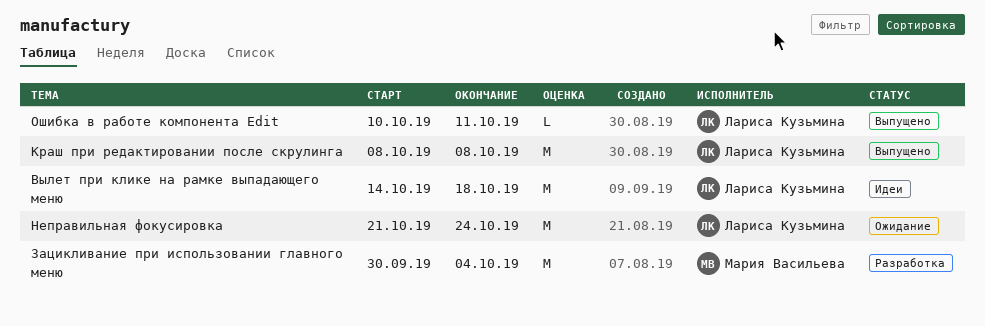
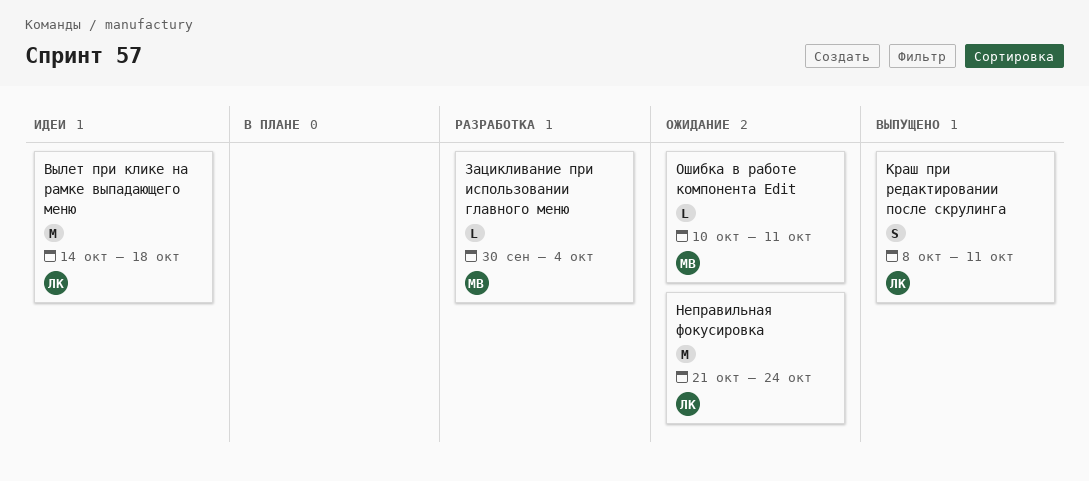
Зацикливание при использовании главного меню, estimate: M -> L
Краш при редактировании после скрулинга, estimate: M -> S
Краш при редактировании после скрулинга, due: Oct 8 -> Oct 11
Ошибка в работе компонента Edit, status: Выпущено -> Ожидание
Ошибка в работе компонента Edit, owner: Лариса Кузьмина -> Мария Васильева

